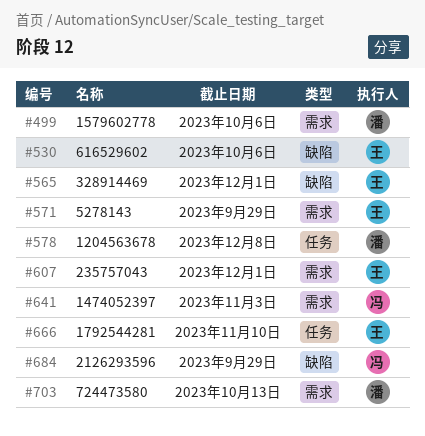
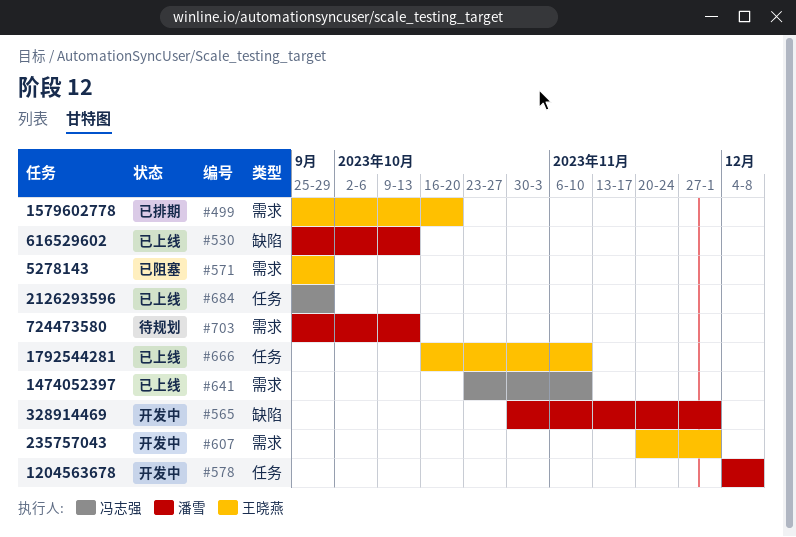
#499, owner: 潘雪 -> 王晓燕
#499, due: Oct 6 -> Oct 20
#530, owner: 王晓燕 -> 潘雪
#530, due: Oct 6 -> Oct 13
#565, owner: 王晓燕 -> 潘雪
#641, due: Nov 3 -> Nov 10
#684, label: 缺陷 -> 任务

